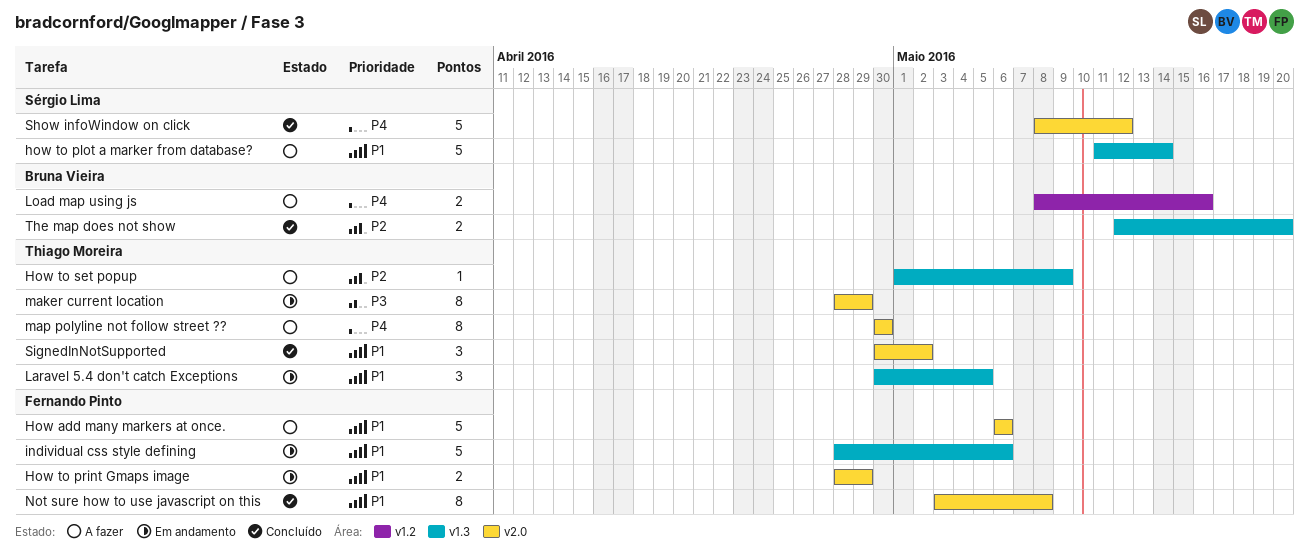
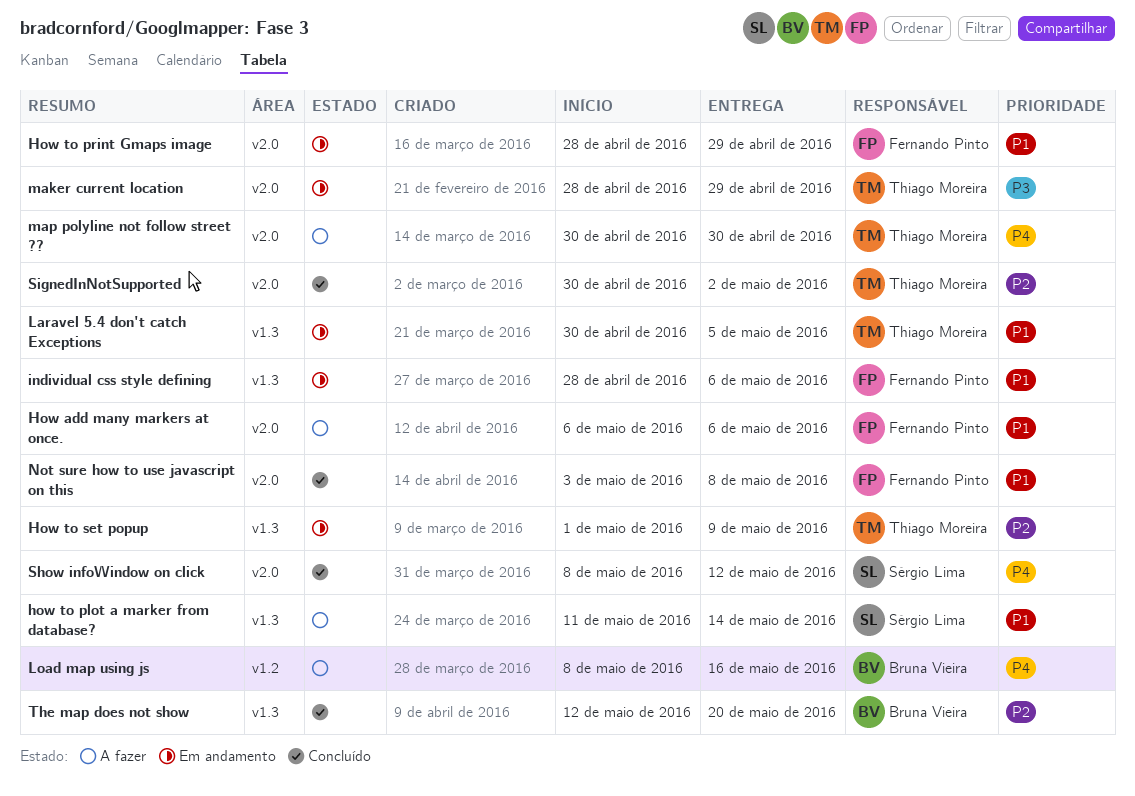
How to set popup, status: A fazer -> Em andamento
SignedInNotSupported, priority: P1 -> P2

